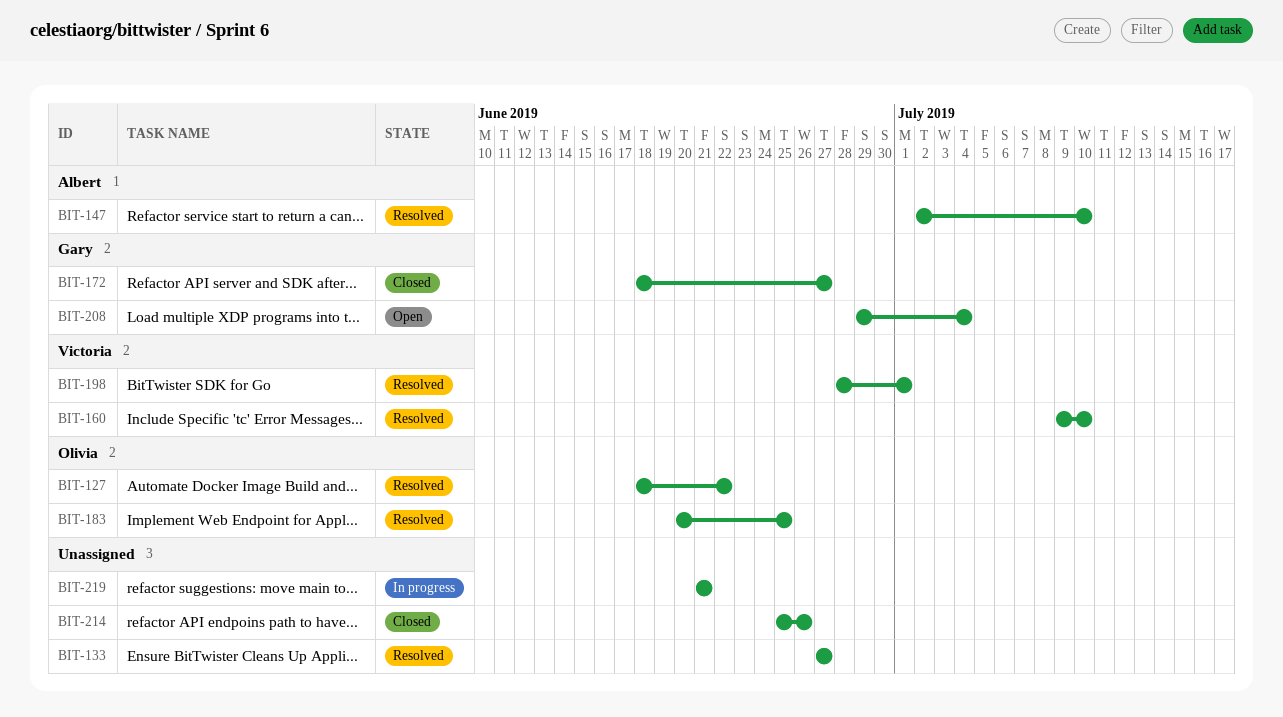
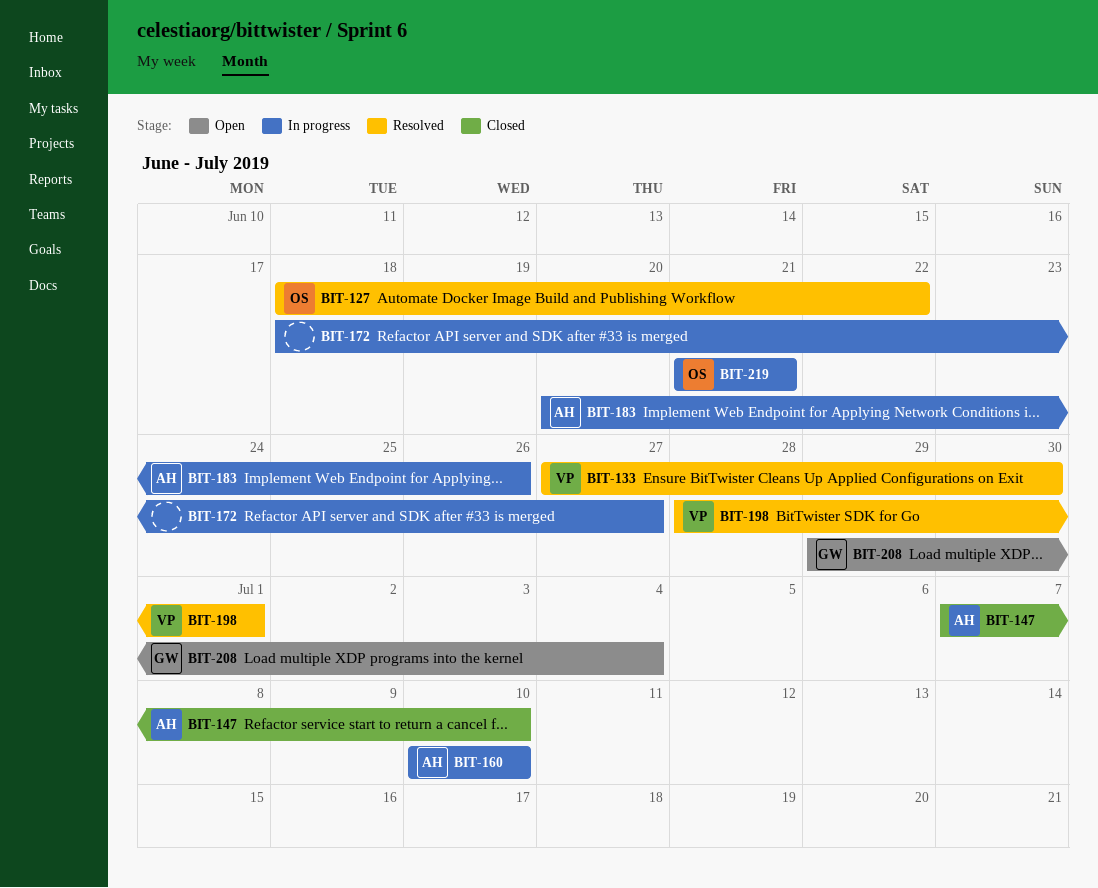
BIT-133, owner: none -> Victoria
BIT-133, due: Jun 27 -> Jun 30
BIT-147, status: Resolved -> Closed
BIT-147, start: Jul 2 -> Jul 7
BIT-160, status: Resolved -> In progress
BIT-160, owner: Victoria -> Albert
BIT-160, start: Jul 9 -> Jul 10
BIT-172, status: Closed -> In progress
BIT-172, owner: Gary -> none
BIT-183, status: Resolved -> In progress
BIT-183, owner: Olivia -> Albert
BIT-183, due: Jun 25 -> Jun 26
BIT-214: present -> none
BIT-219, owner: none -> Olivia

